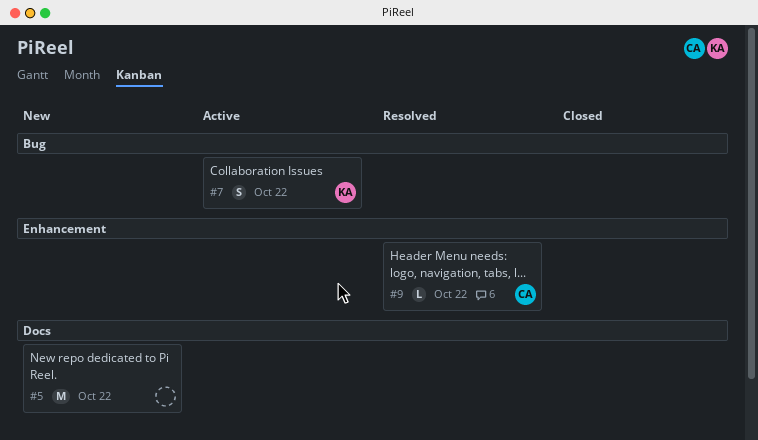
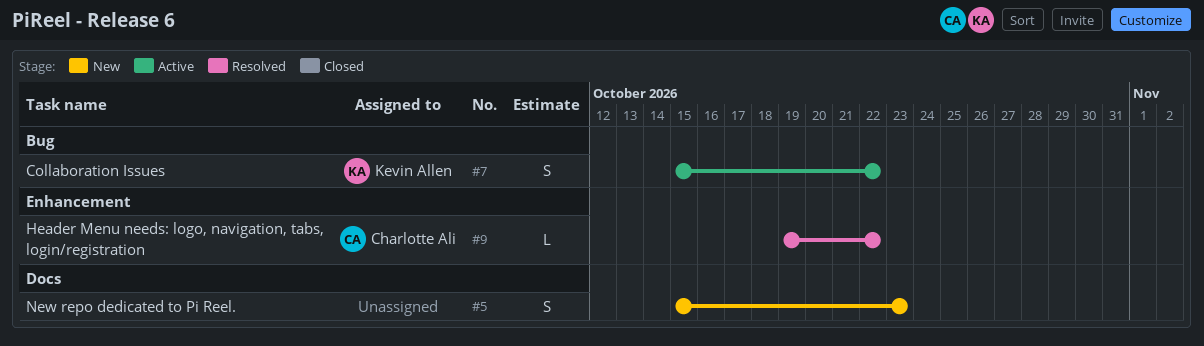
#5, estimate: M -> S
#5, due: Oct 22 -> Oct 23

